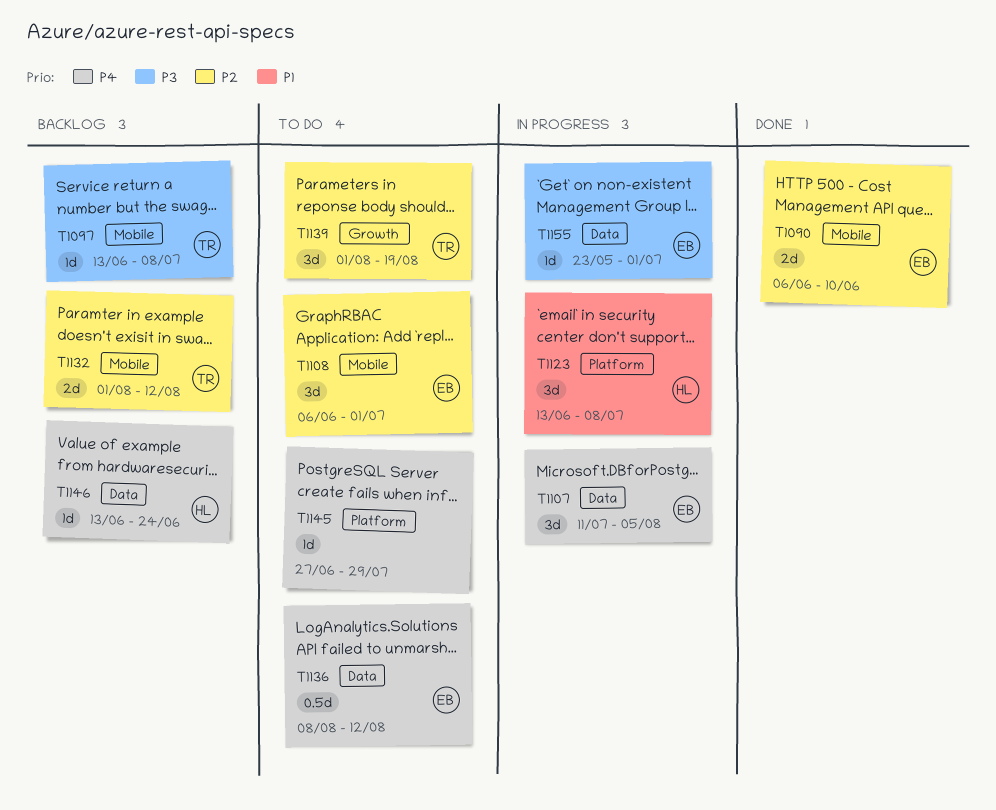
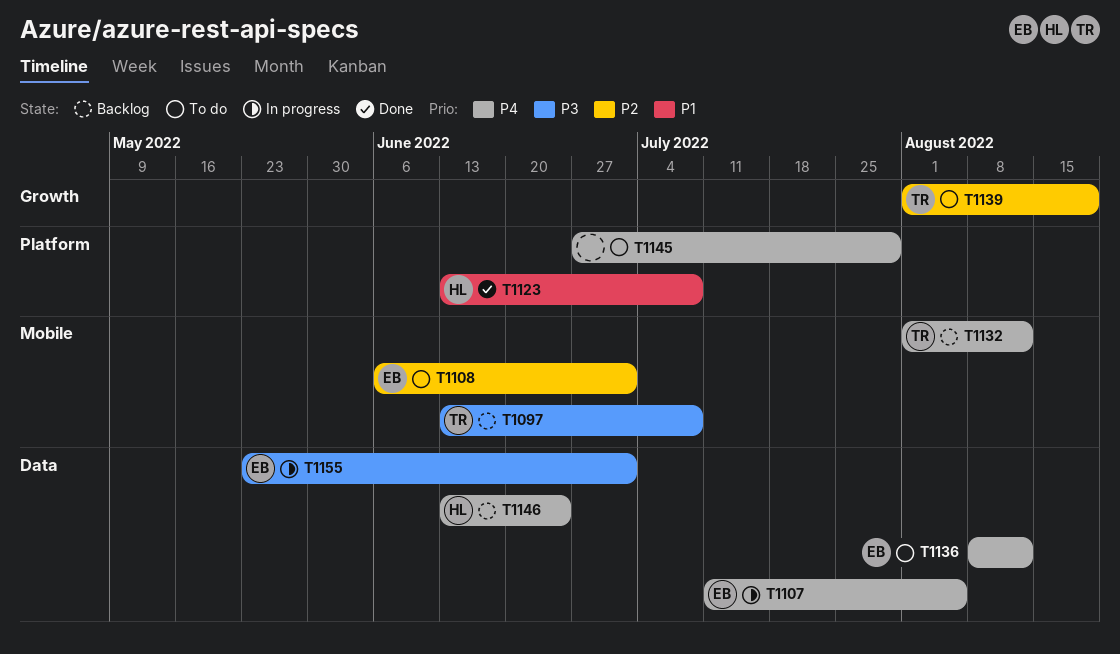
T1090: present -> none
T1123, status: In progress -> Done
T1132, priority: P2 -> P4

